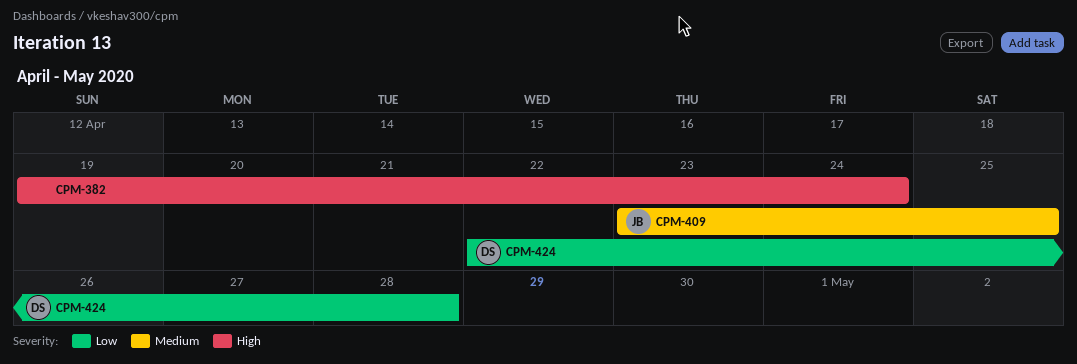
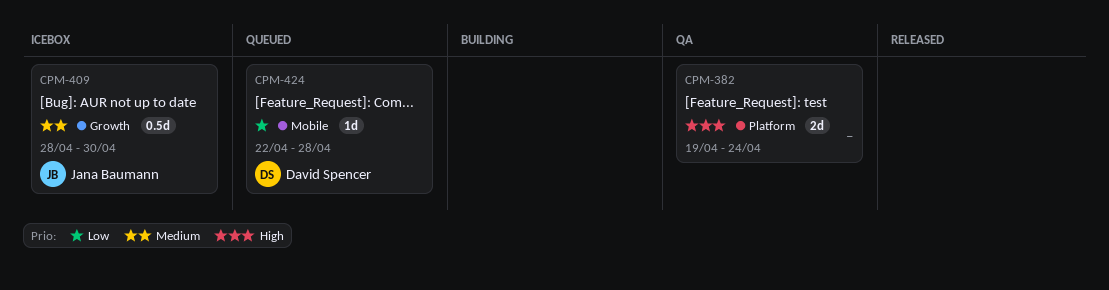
CPM-409, start: Apr 23 -> Apr 28
CPM-409, due: Apr 25 -> Apr 30

